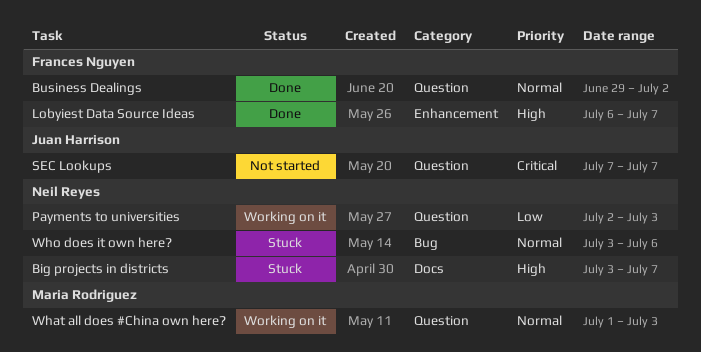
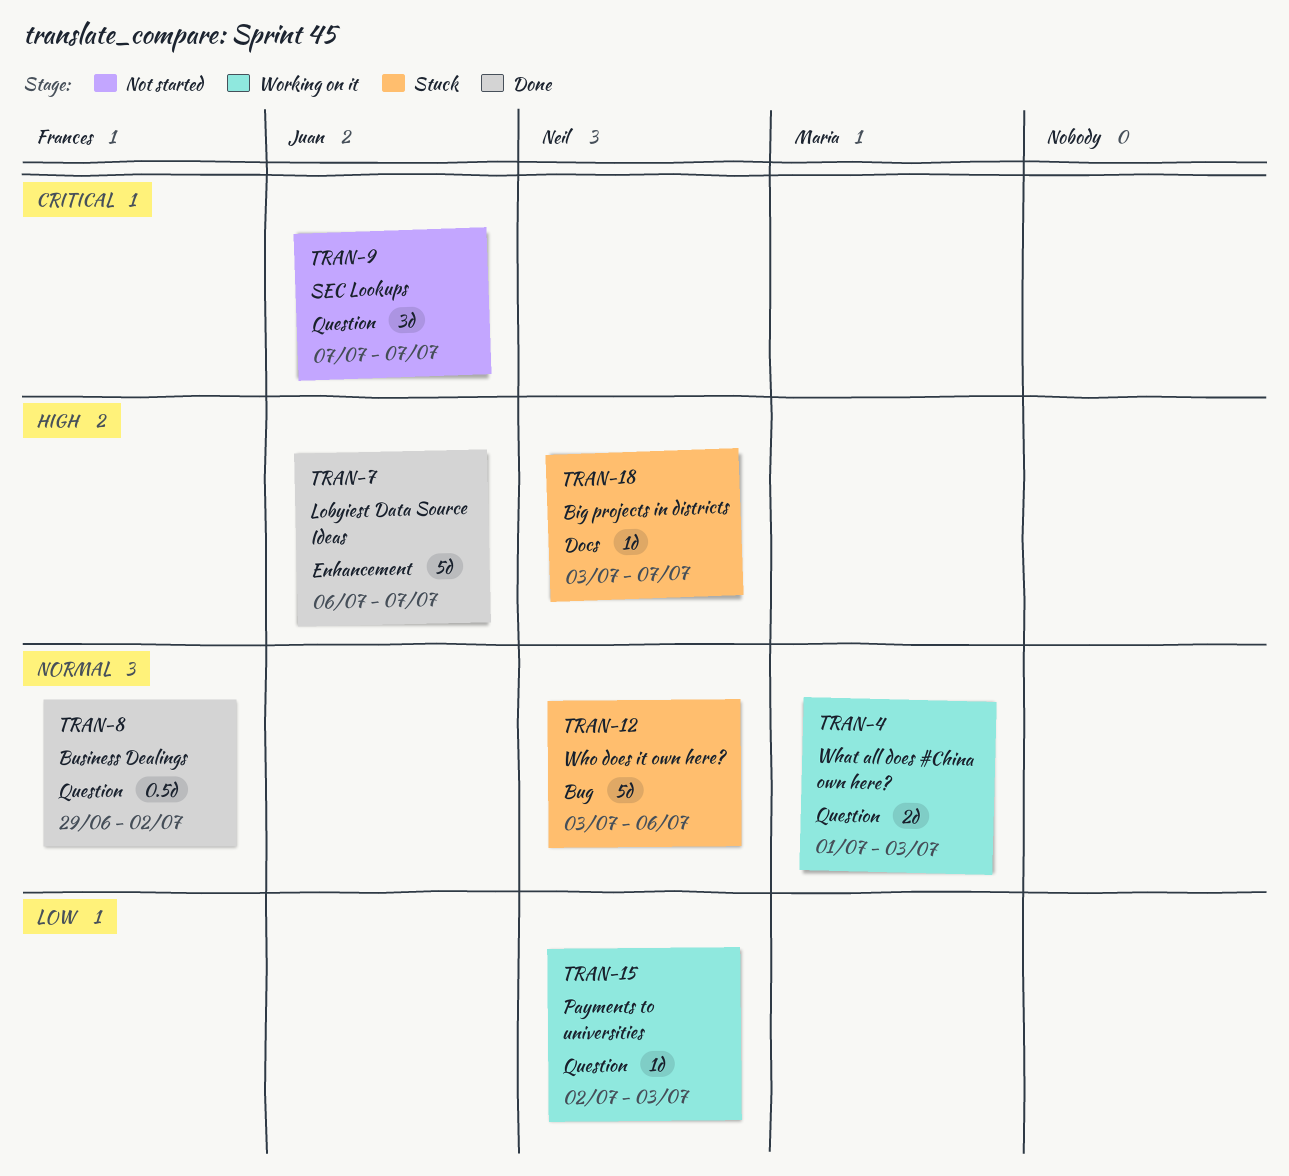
Lobyiest Data Source Ideas, owner: Frances Nguyen -> Juan Harrison

